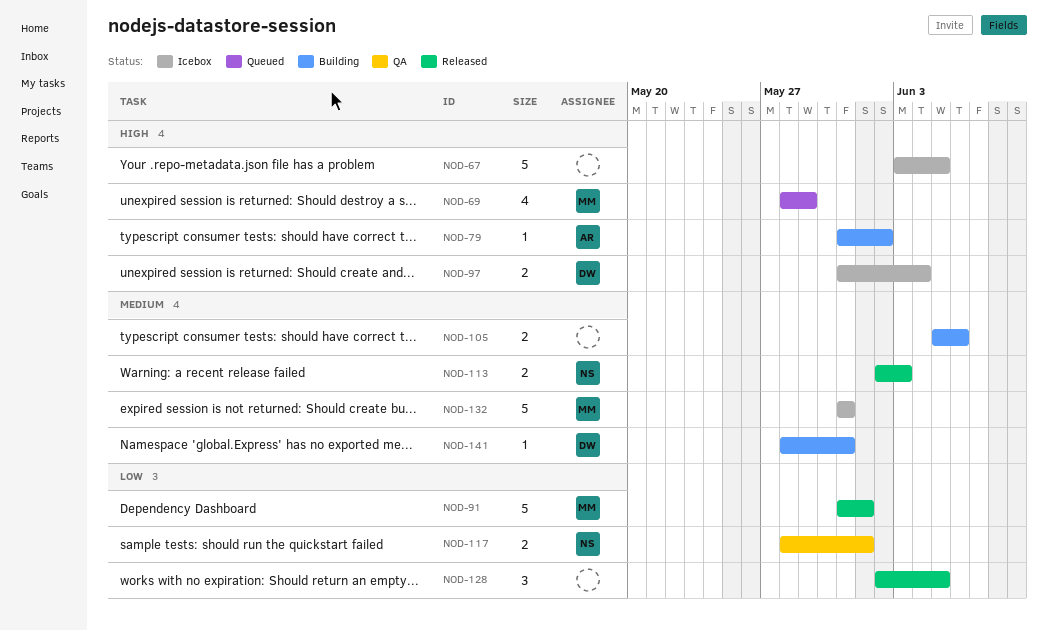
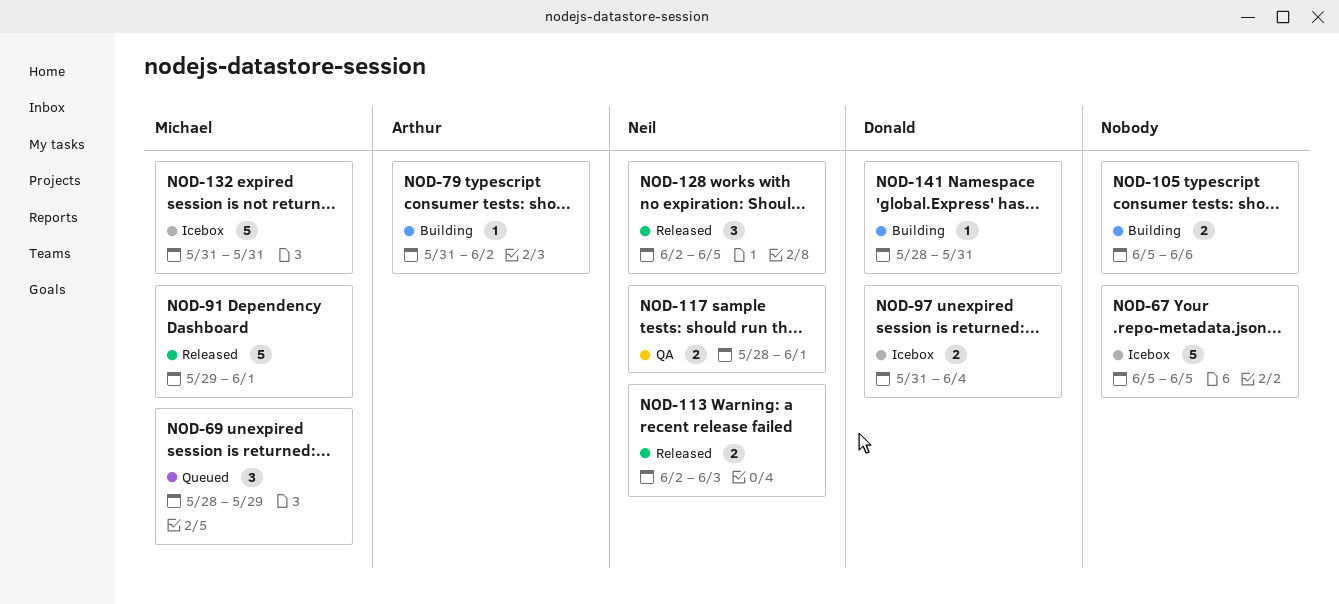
NOD-67, start: Jun 3 -> Jun 5
NOD-69, estimate: 4 -> 3
NOD-91, start: May 31 -> May 29
NOD-128, owner: none -> Neil

